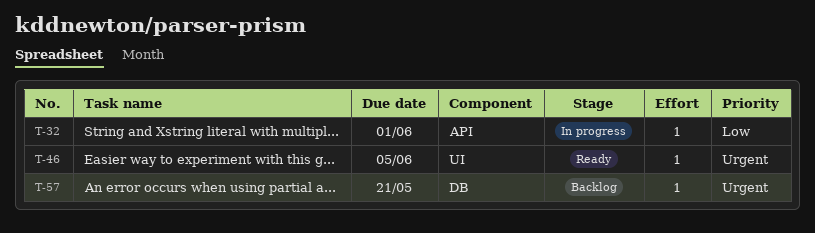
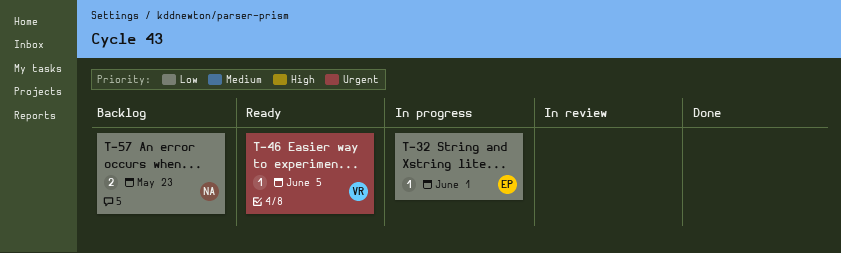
T-57, priority: Urgent -> Low
T-57, estimate: 1 -> 2
T-57, due: May 21 -> May 23

